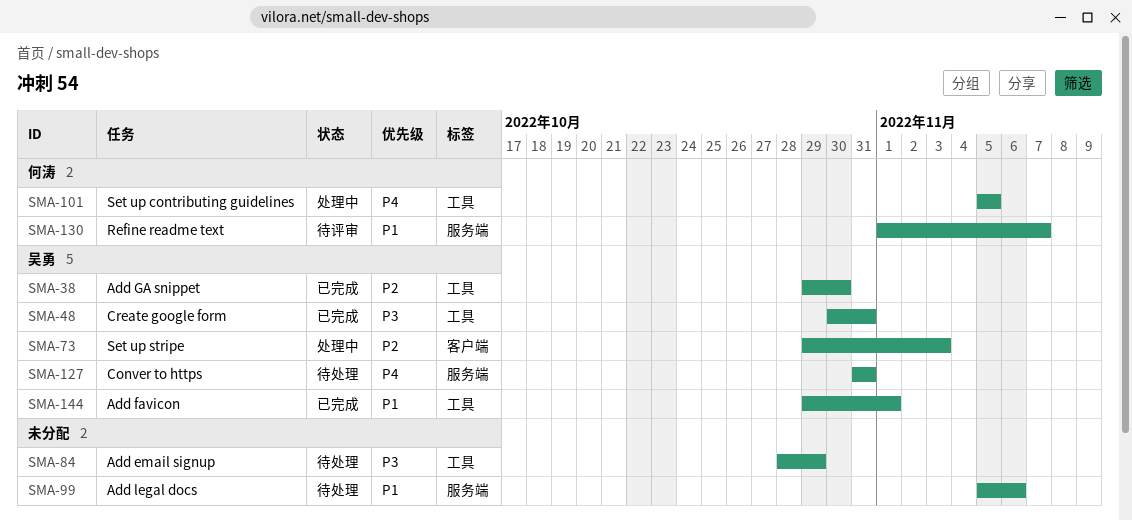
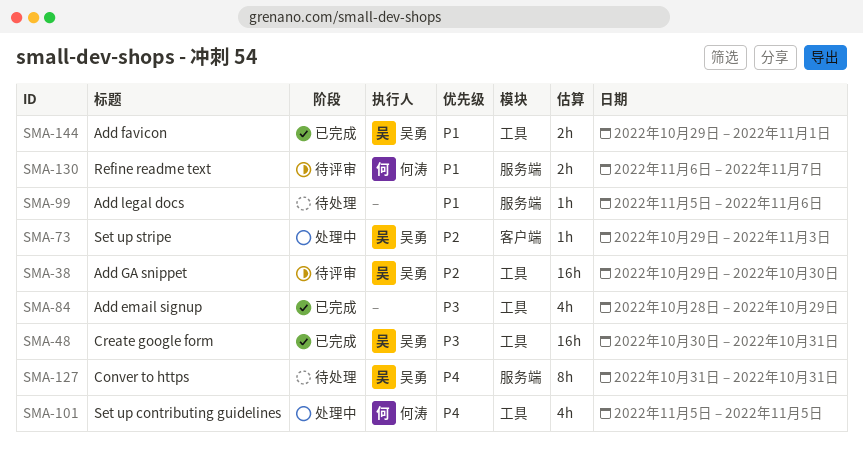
SMA-38, status: 已完成 -> 待评审
SMA-84, status: 待处理 -> 已完成
SMA-130, start: Nov 1 -> Nov 6

